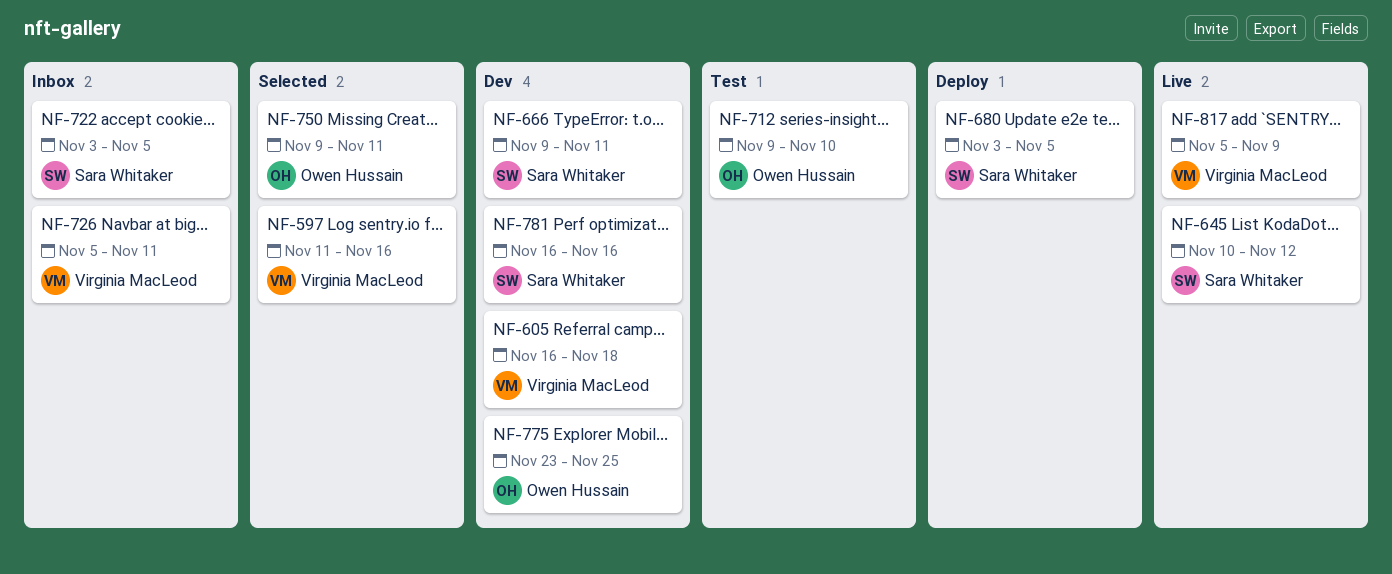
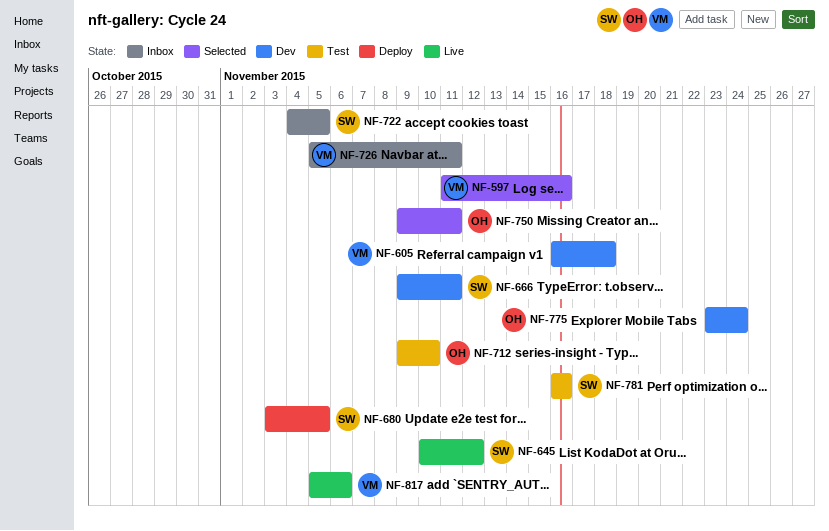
NF-722, start: Nov 3 -> Nov 4
NF-775, due: Nov 25 -> Nov 24
NF-781, status: Dev -> Test
NF-817, due: Nov 9 -> Nov 6

